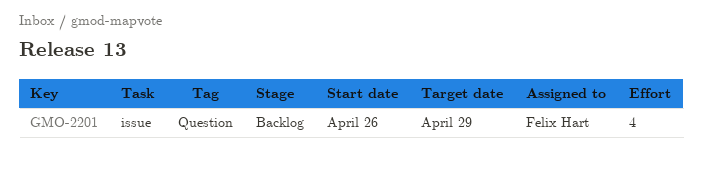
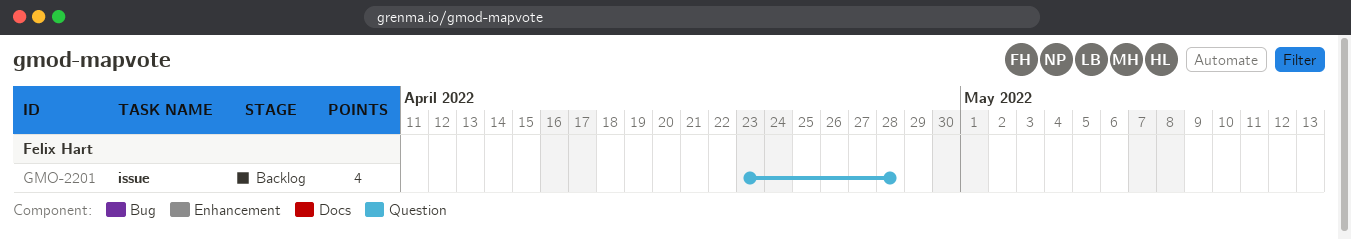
GMO-2201, start: Apr 26 -> Apr 23
GMO-2201, due: Apr 29 -> Apr 28

